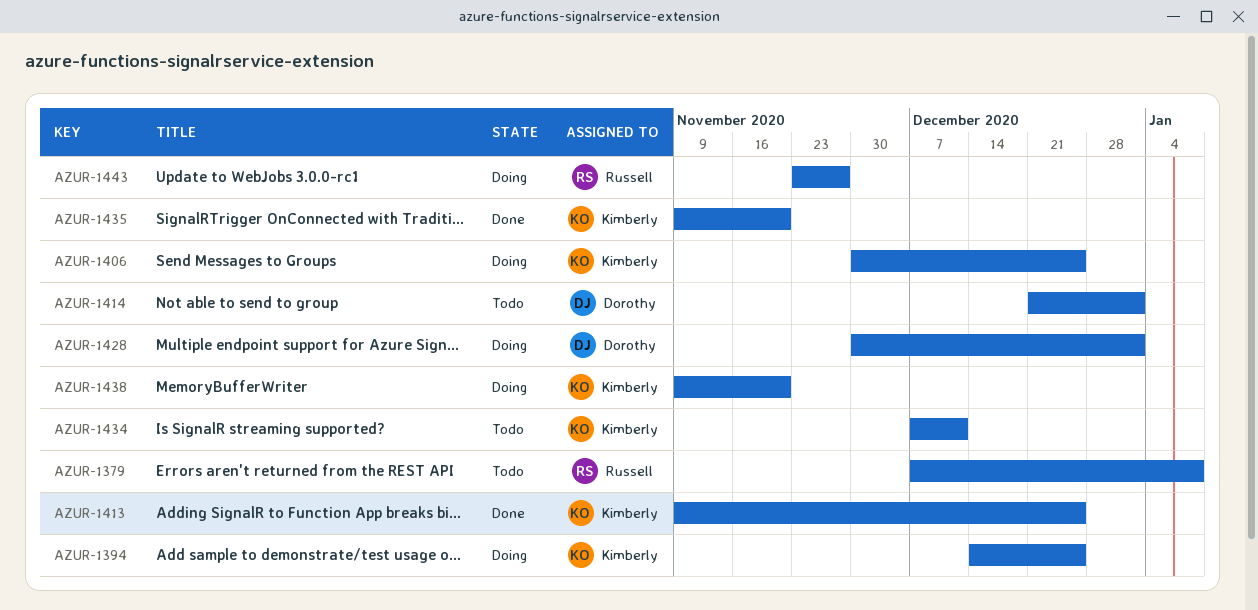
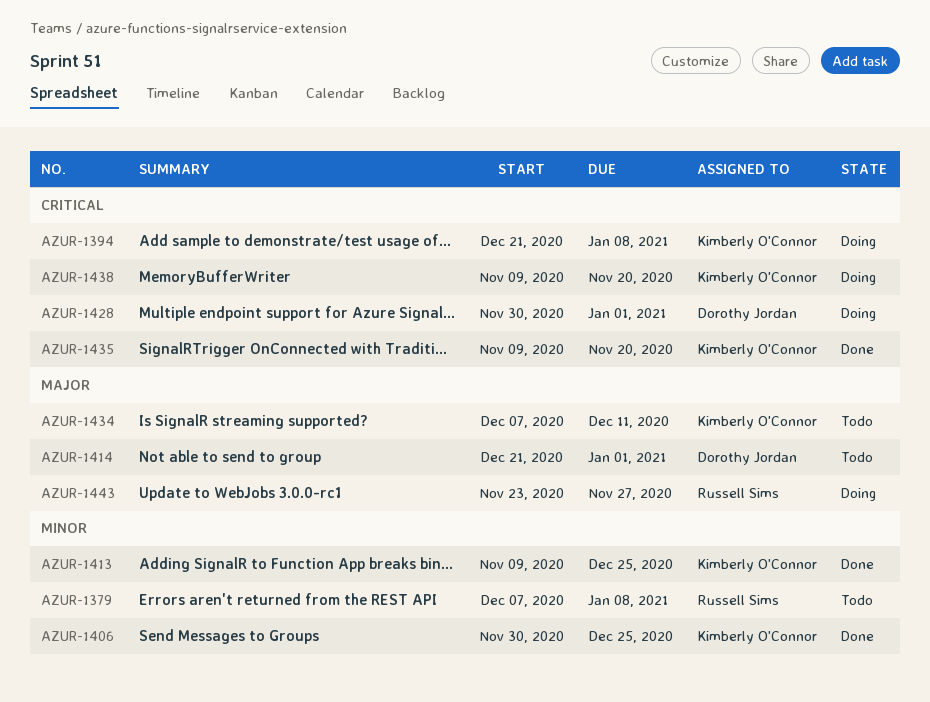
AZUR-1394, start: Dec 14 -> Dec 21
AZUR-1394, due: Dec 25 -> Jan 8
AZUR-1406, status: Doing -> Done

